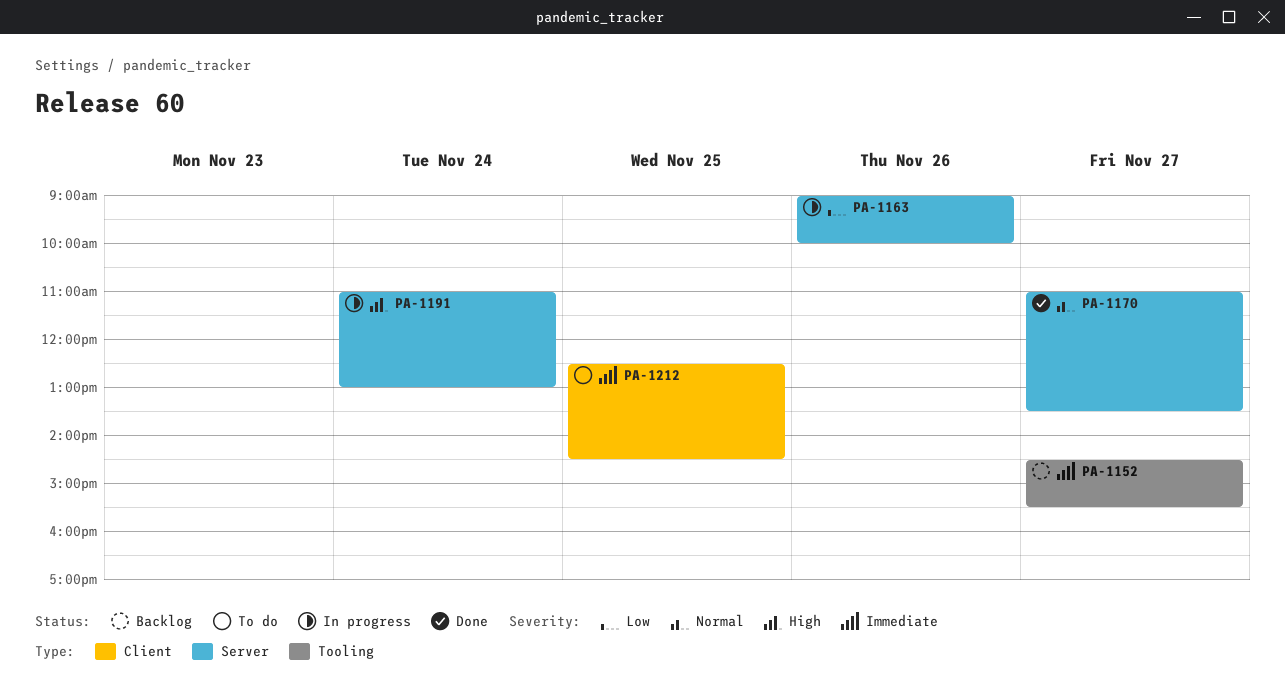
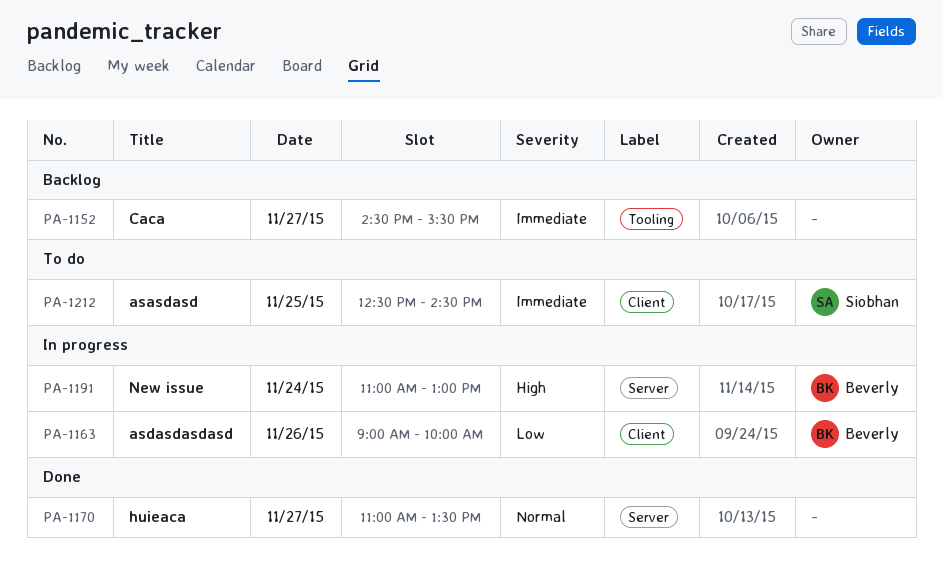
PA-1163, label: Server -> Client

